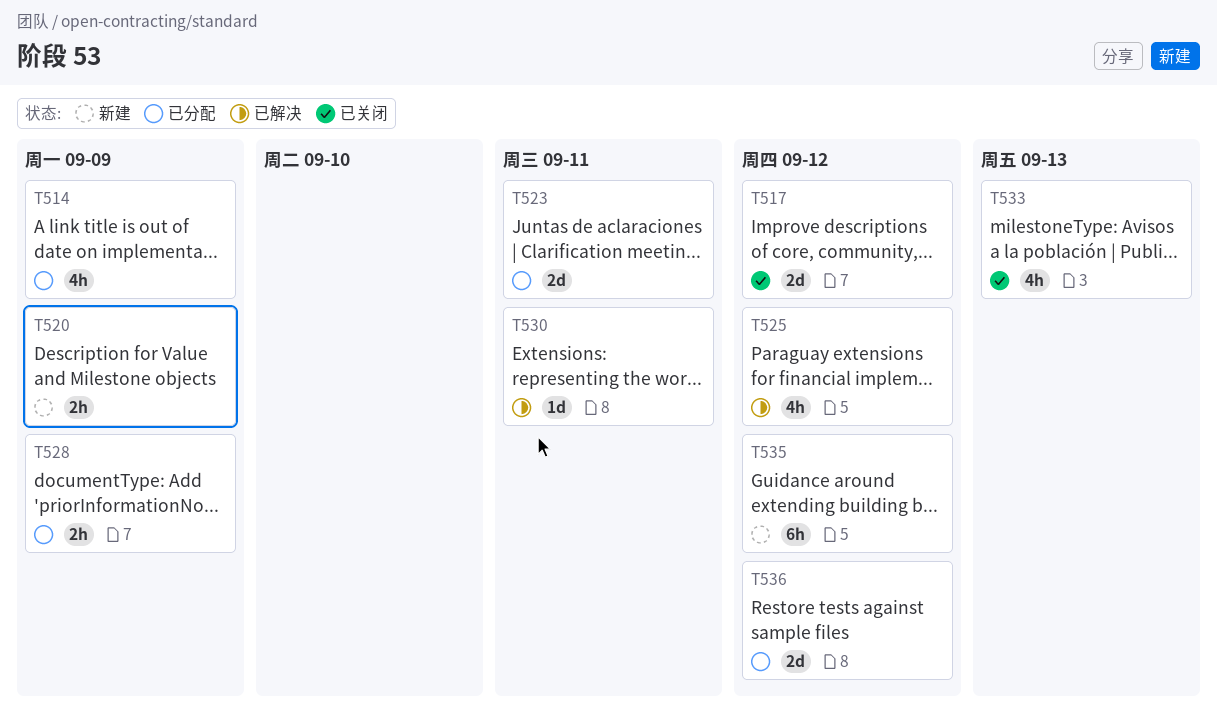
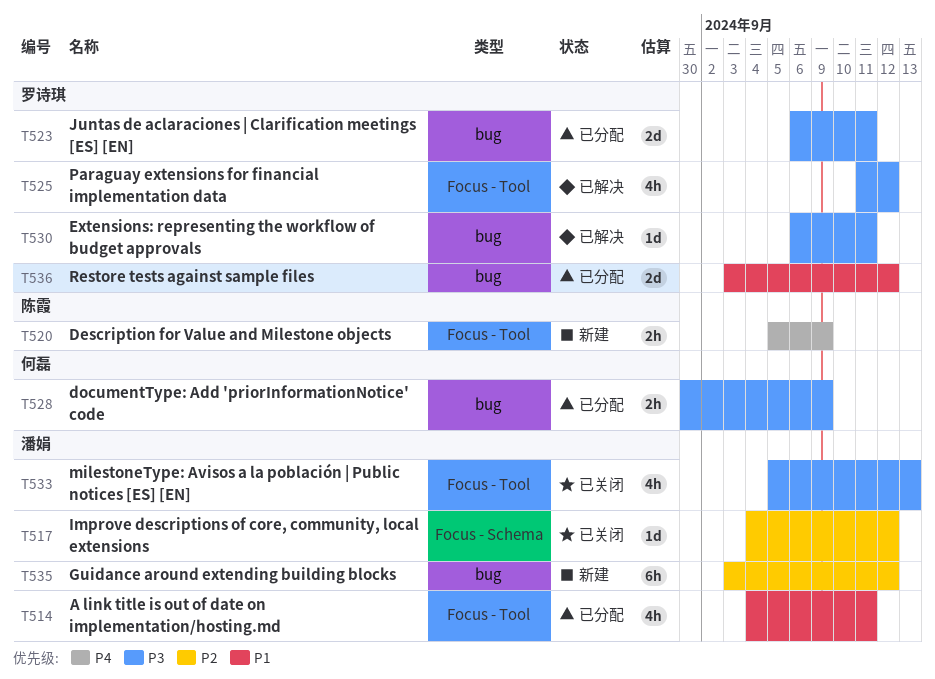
T514, due: Sep 9 -> Sep 11
T517, estimate: 2d -> 1d

